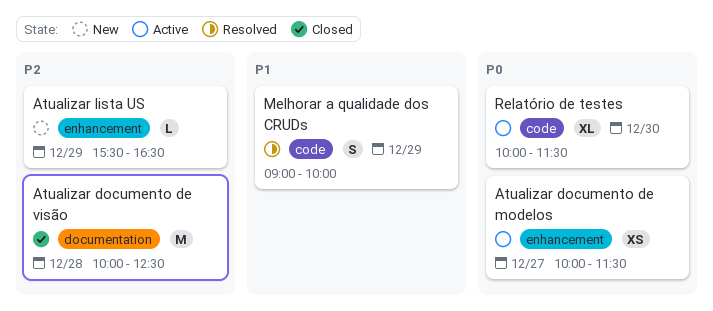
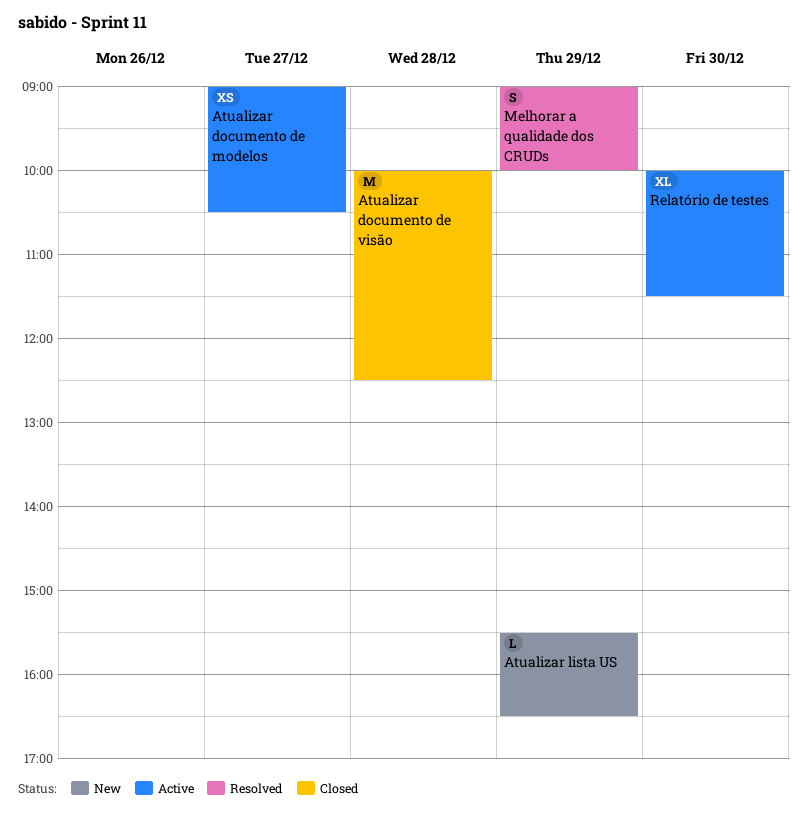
Atualizar documento de modelos, begins: 10:00 -> 09:00
Atualizar documento de modelos, ends: 11:30 -> 10:30

